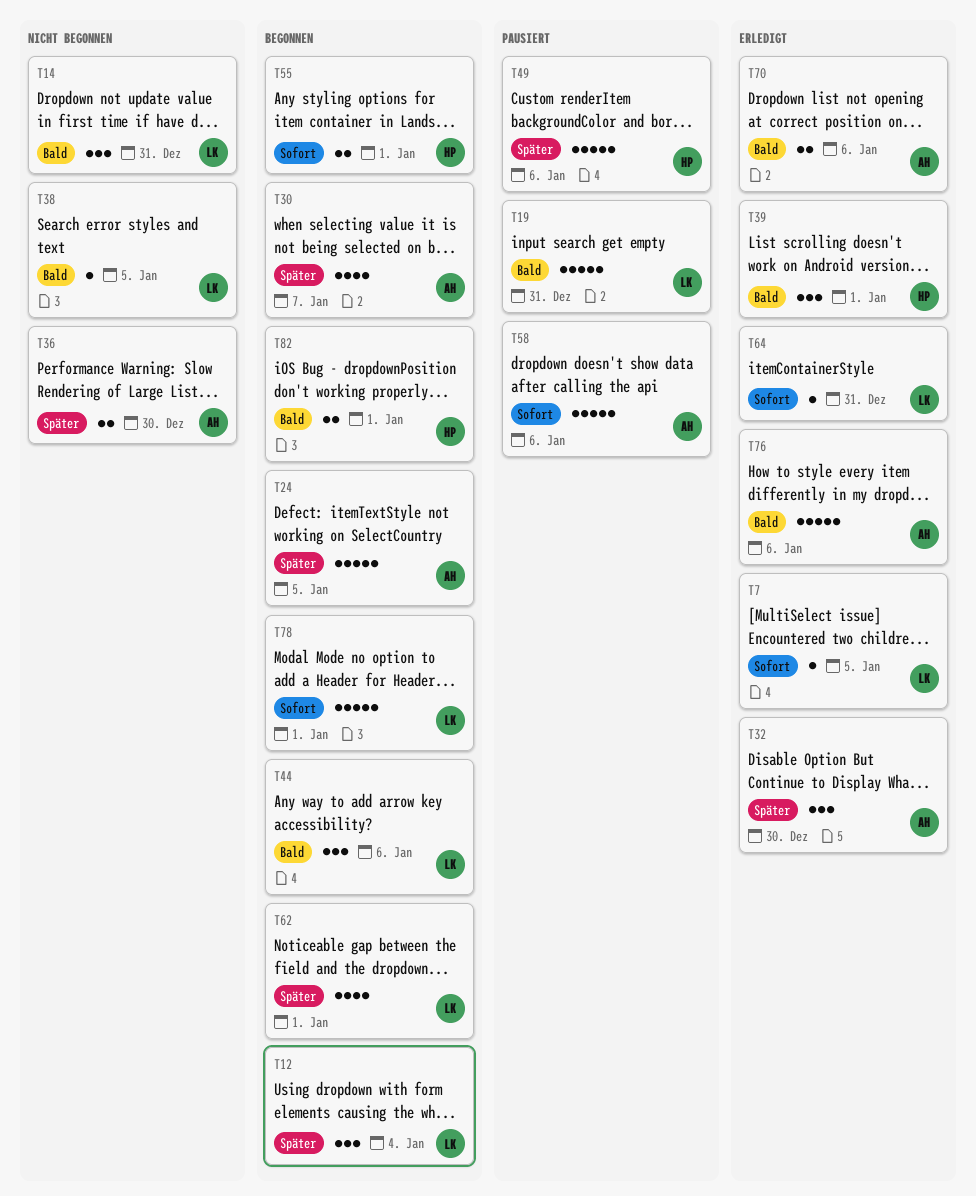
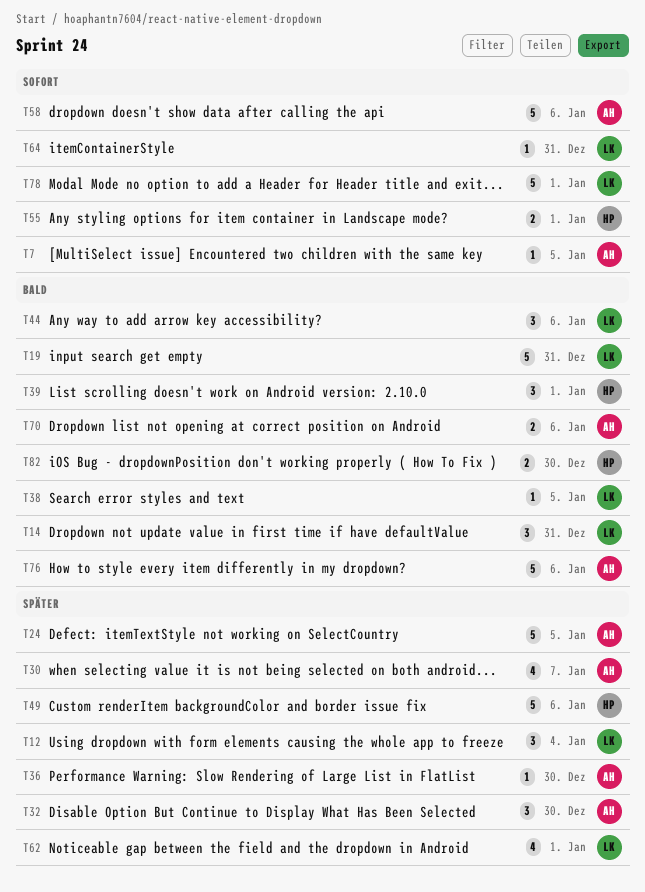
T7, owner: LK -> AH
T36, estimate: 2 -> 1
T82, due: Jan 1 -> Dec 30

